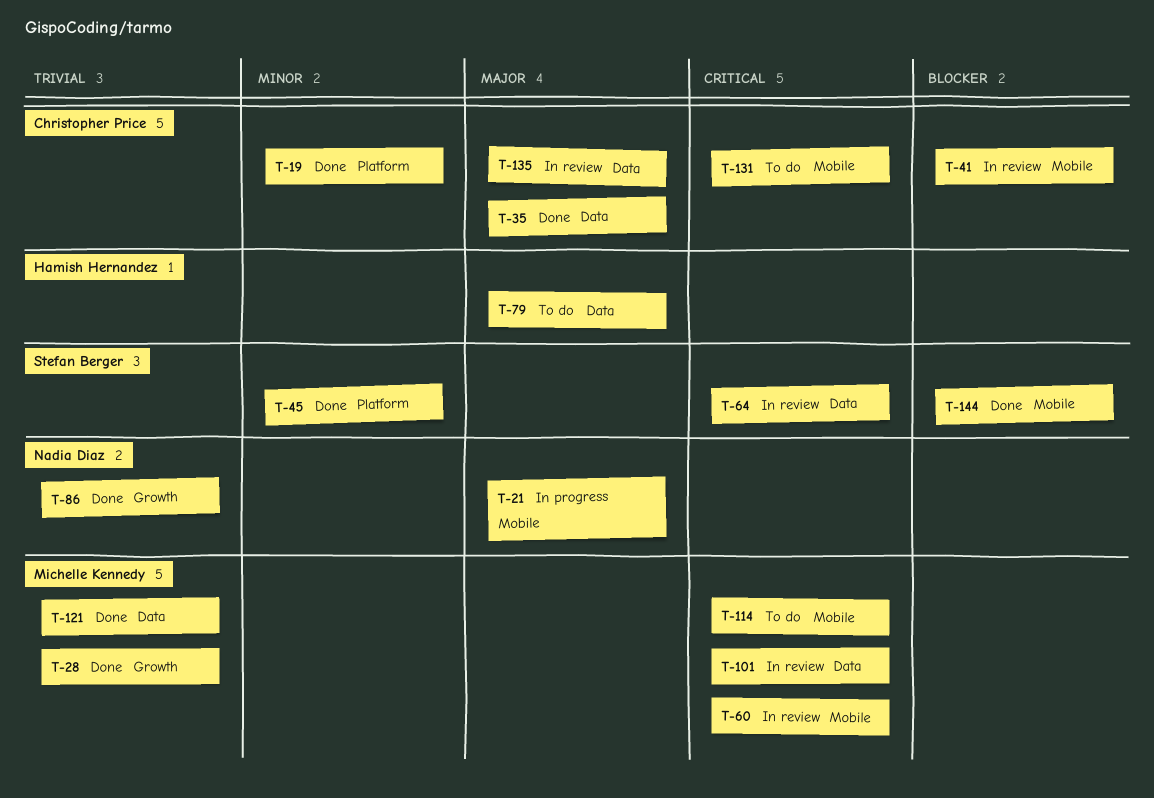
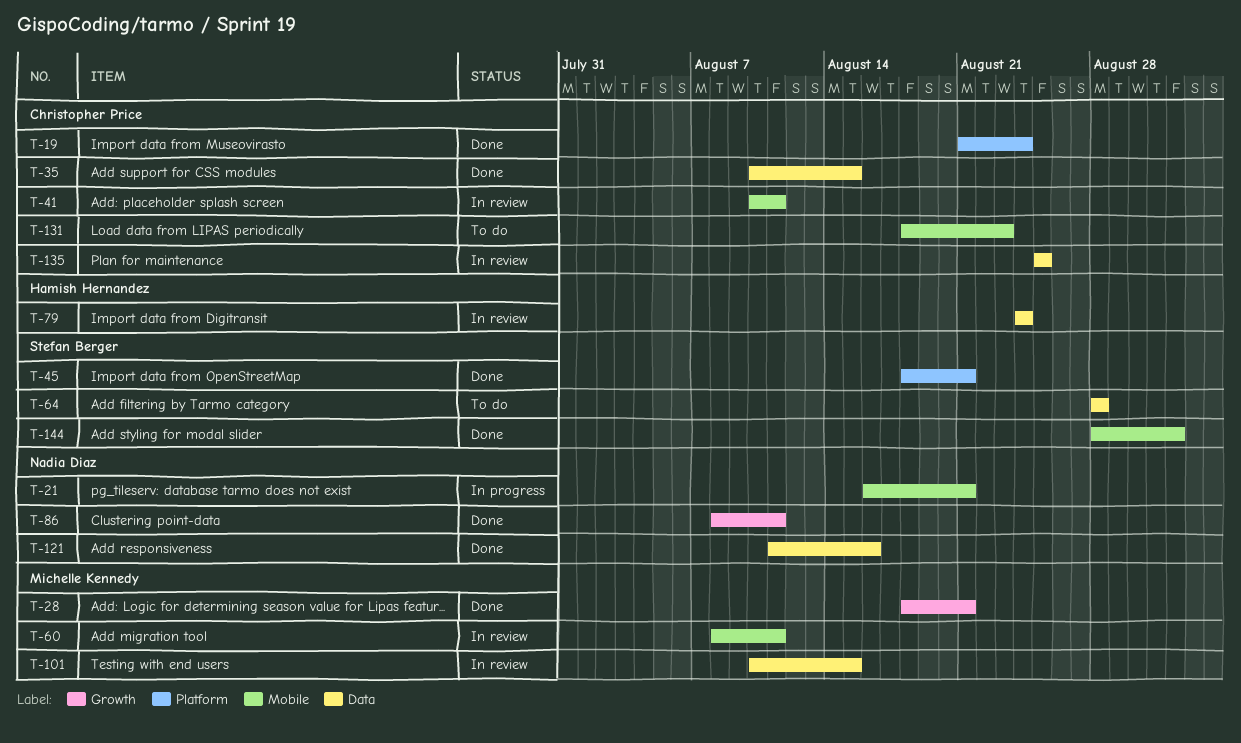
T-64, status: In review -> To do
T-79, status: To do -> In review
T-114: present -> none
T-121, owner: Michelle Kennedy -> Nadia Diaz

